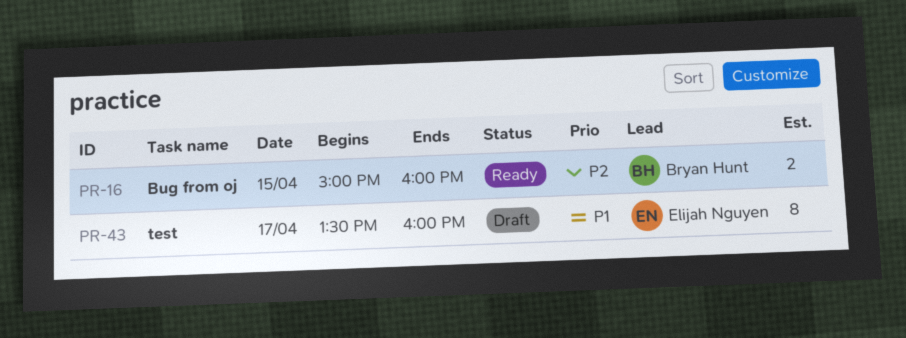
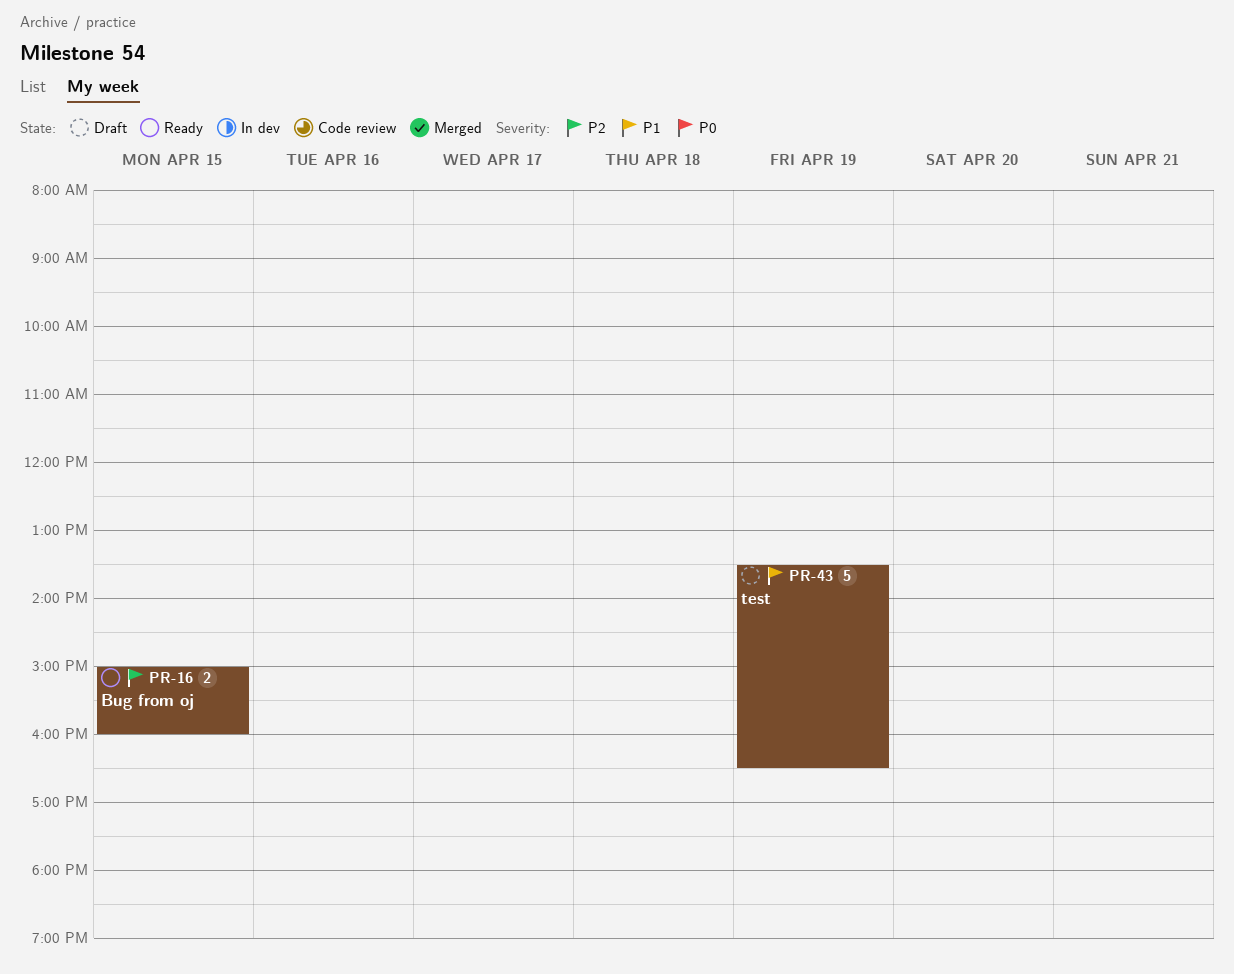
PR-43, estimate: 8 -> 5
PR-43, day: Apr 17 -> Apr 19
PR-43, ends: 16:00 -> 16:30

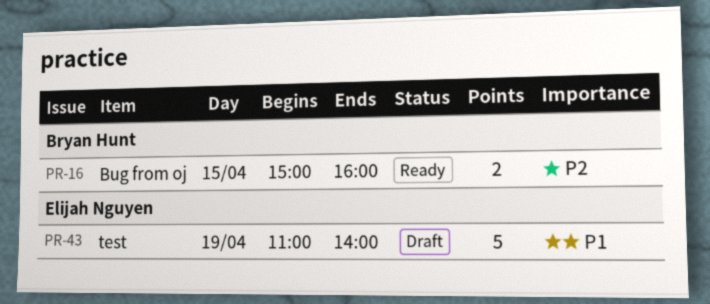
PR-43, begins: 13:30 -> 11:00
PR-43, ends: 16:30 -> 14:00

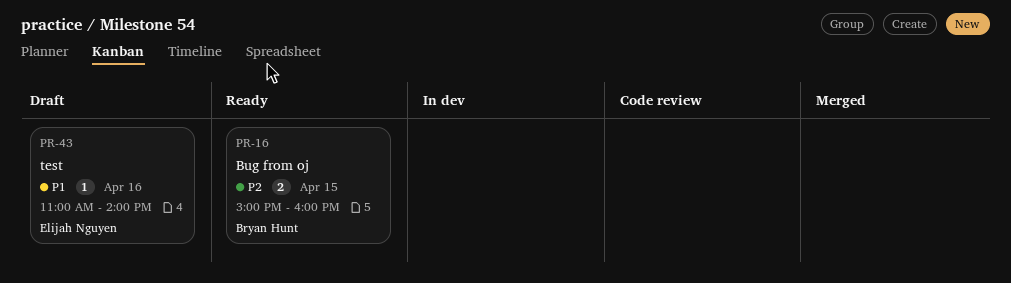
PR-43, estimate: 5 -> 1
PR-43, day: Apr 19 -> Apr 16

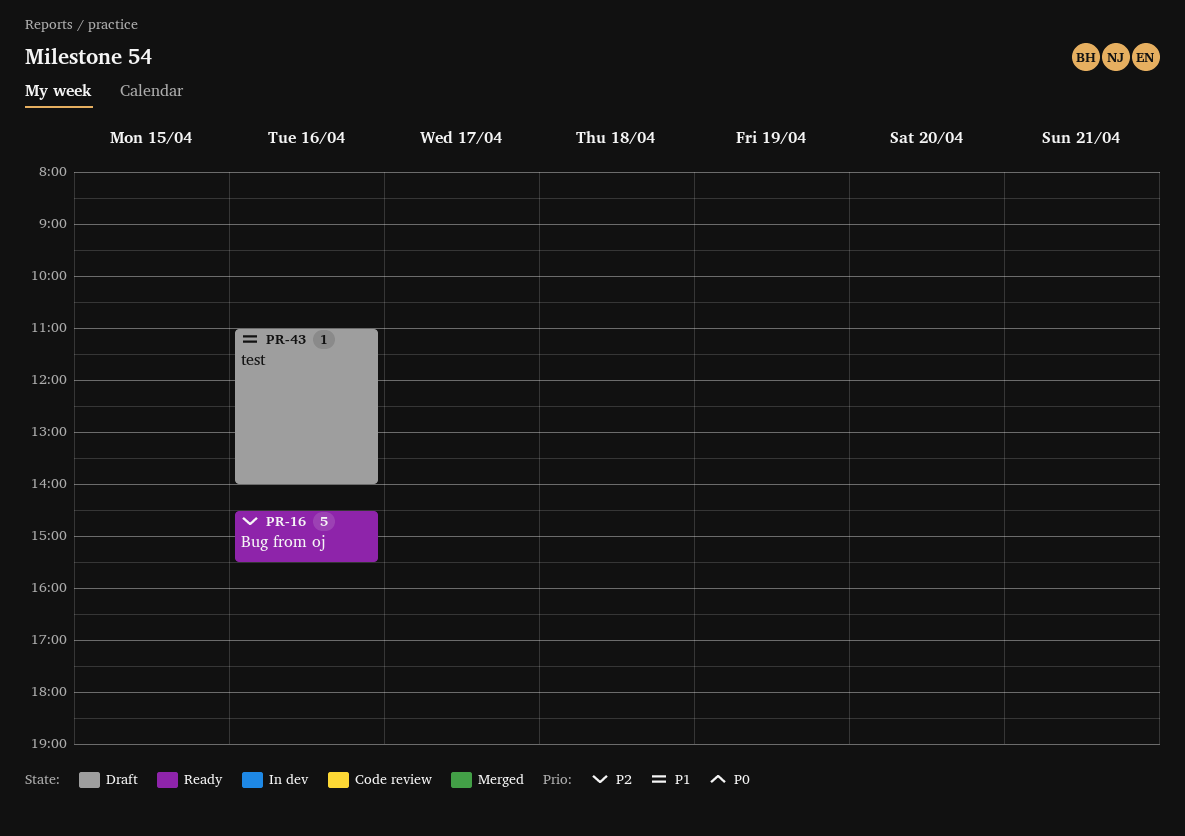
PR-16, estimate: 2 -> 5
PR-16, day: Apr 15 -> Apr 16
PR-16, begins: 15:00 -> 14:30
PR-16, ends: 16:00 -> 15:30

